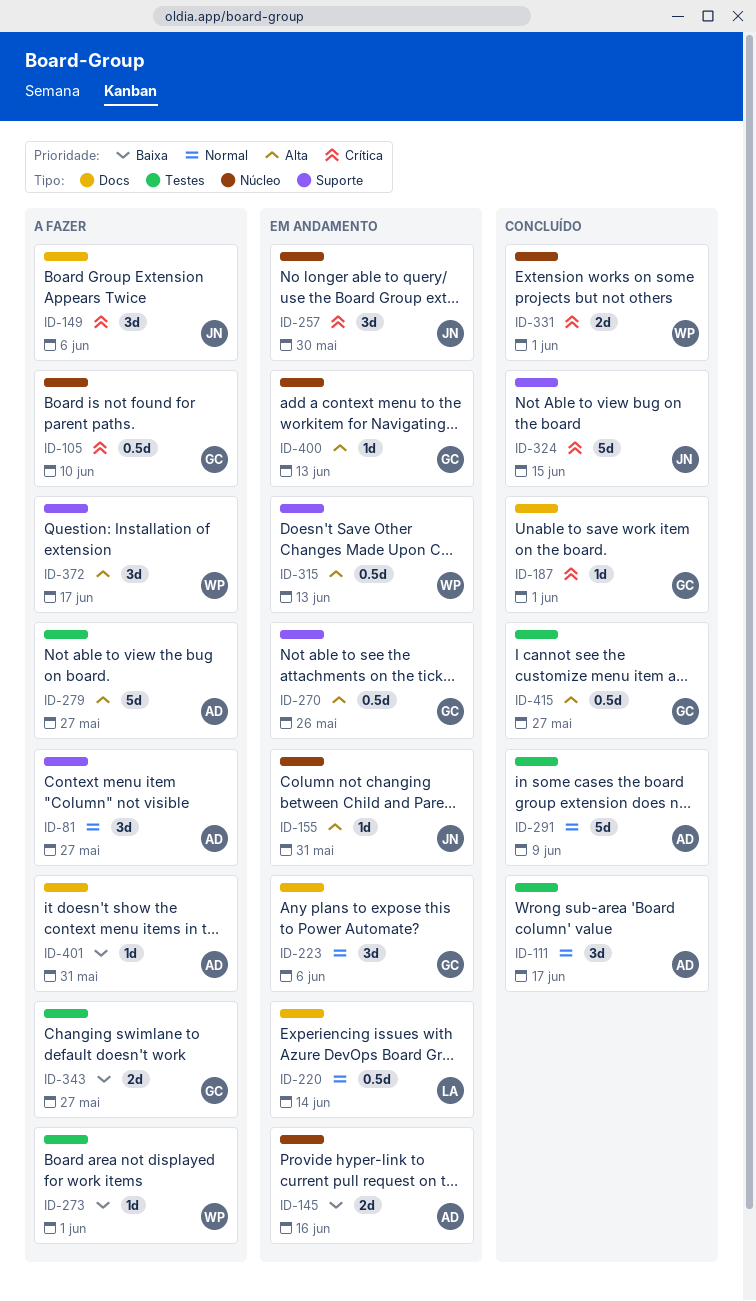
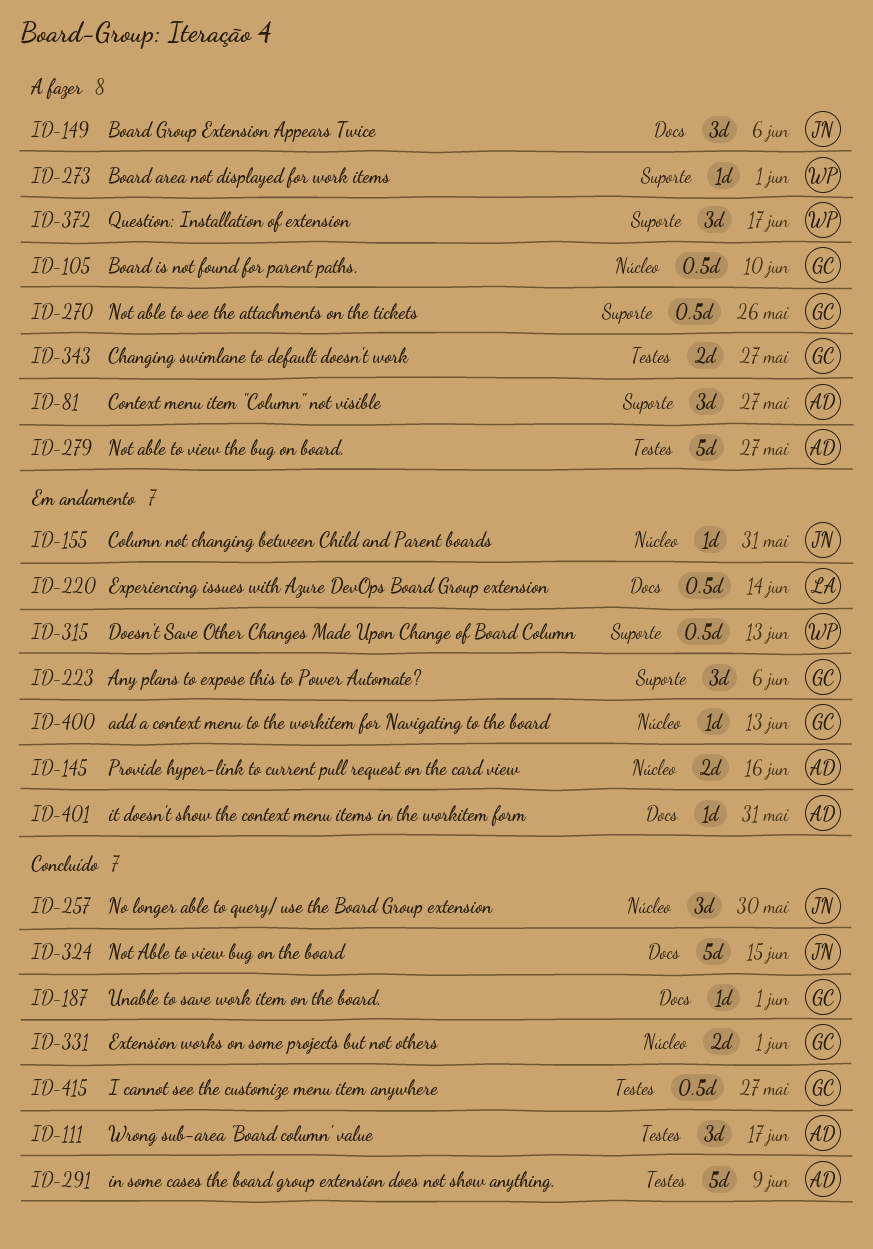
ID-223, label: Docs -> Suporte
ID-257, status: Em andamento -> Concluído
ID-270, status: Em andamento -> A fazer
ID-273, label: Testes -> Suporte
ID-324, label: Suporte -> Docs
ID-331, owner: WP -> GC
ID-401, status: A fazer -> Em andamento

